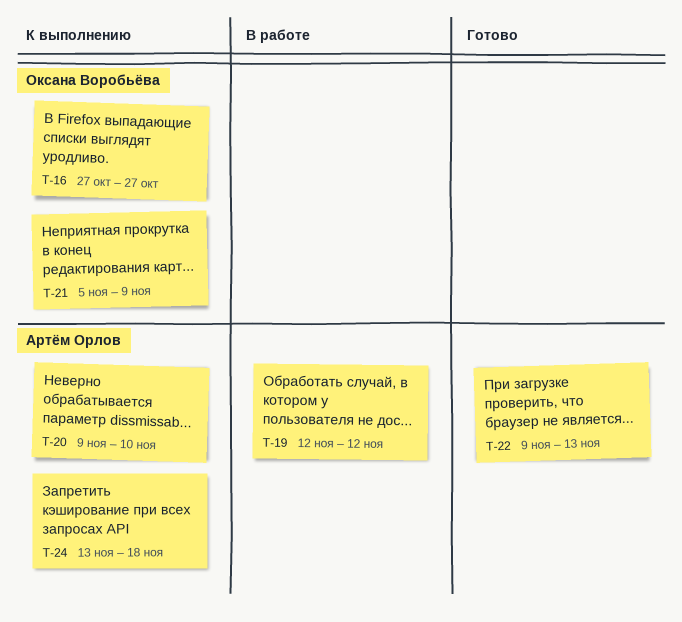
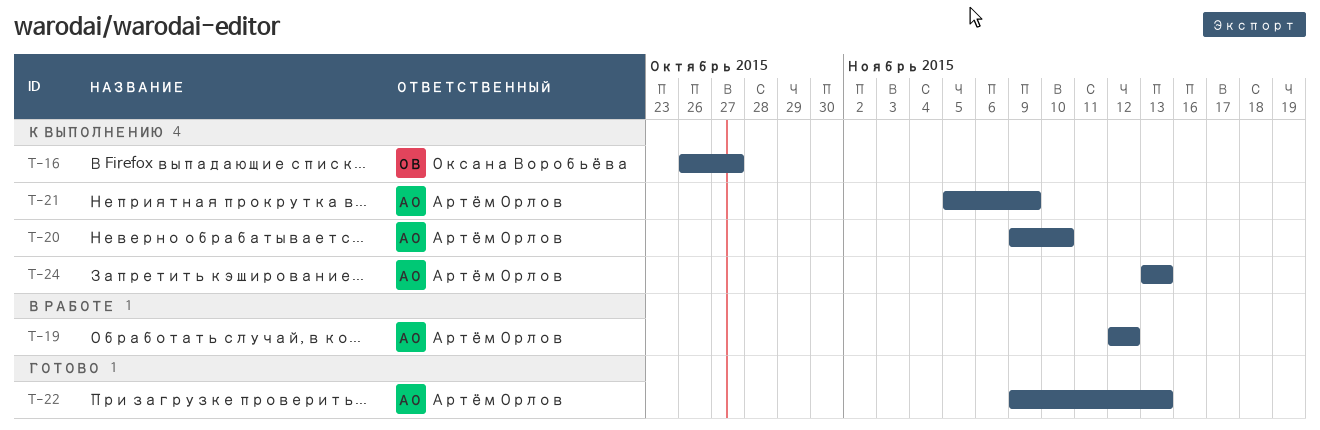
T-16, start: Oct 27 -> Oct 26
T-21, owner: Оксана Воробьёва -> Артём Орлов
T-24, due: Nov 18 -> Nov 13

